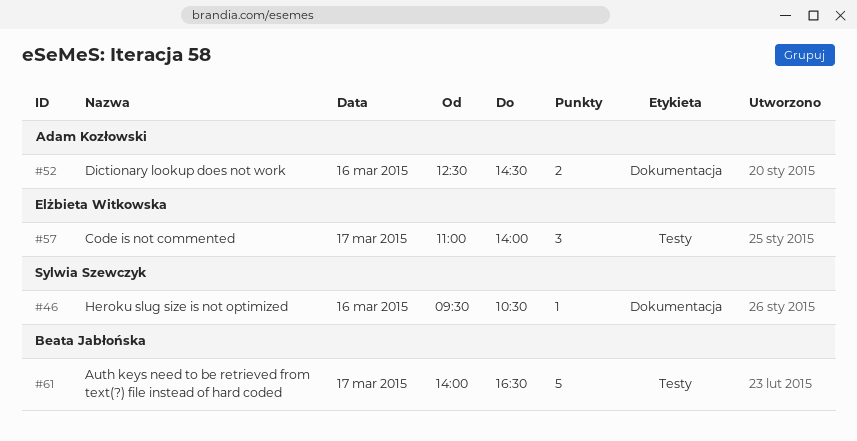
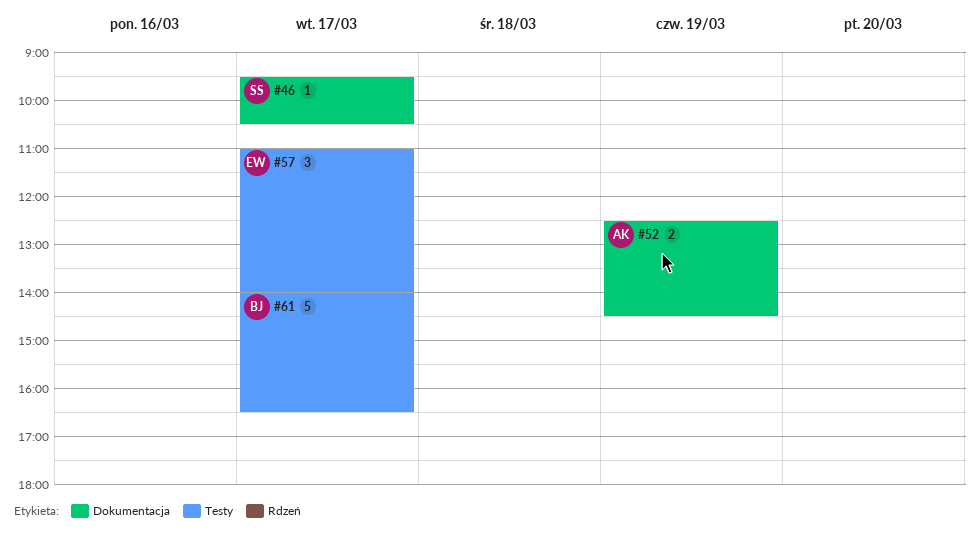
#46, day: Mar 16 -> Mar 17
#52, day: Mar 16 -> Mar 19

